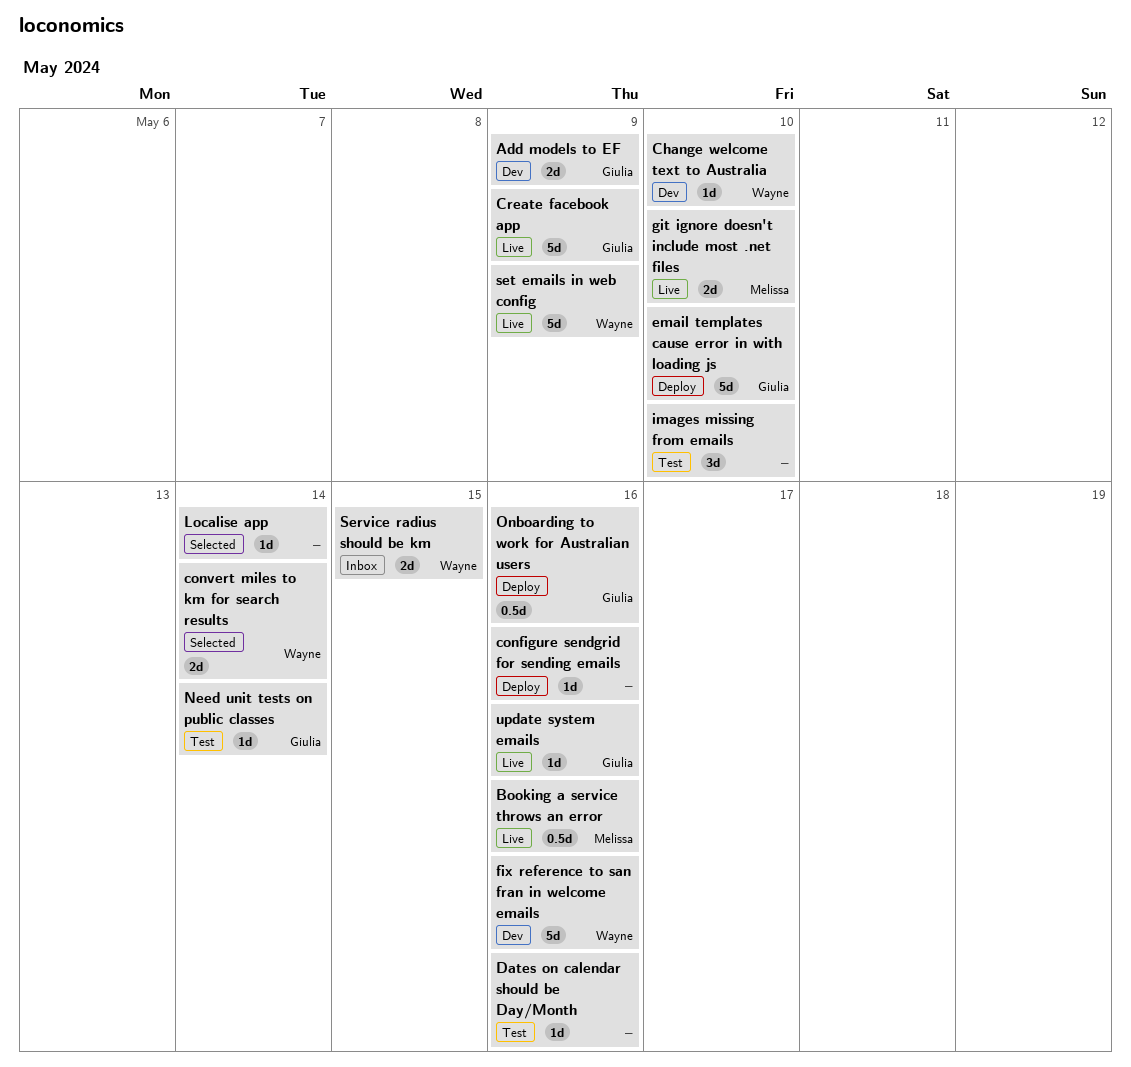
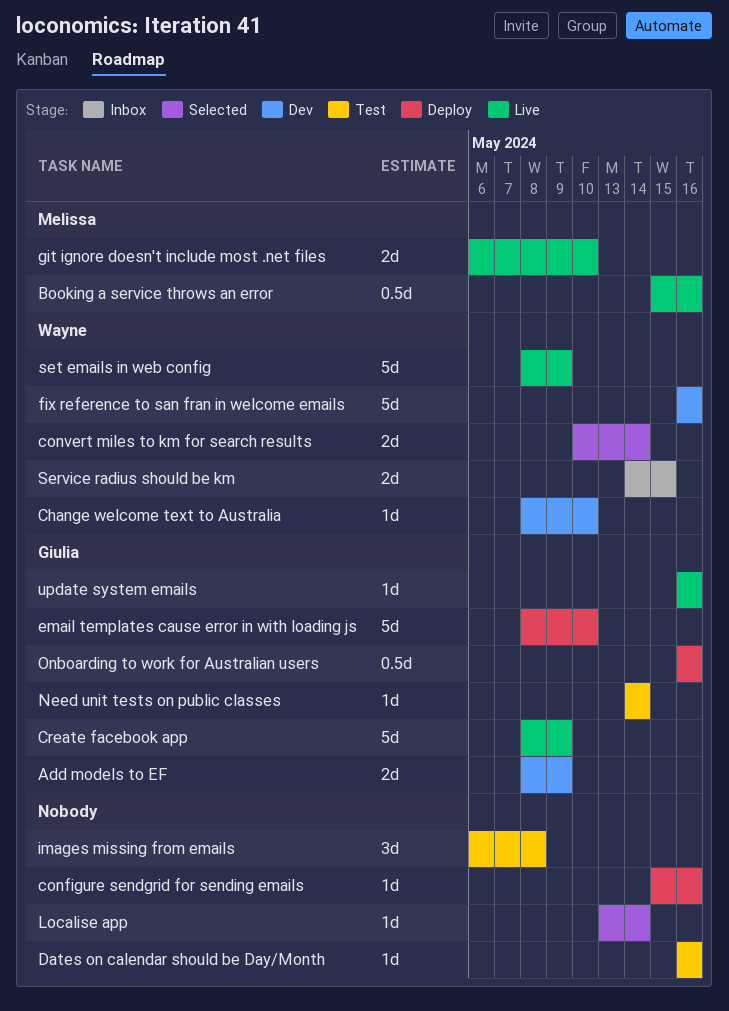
images missing from emails, due: May 10 -> May 8

